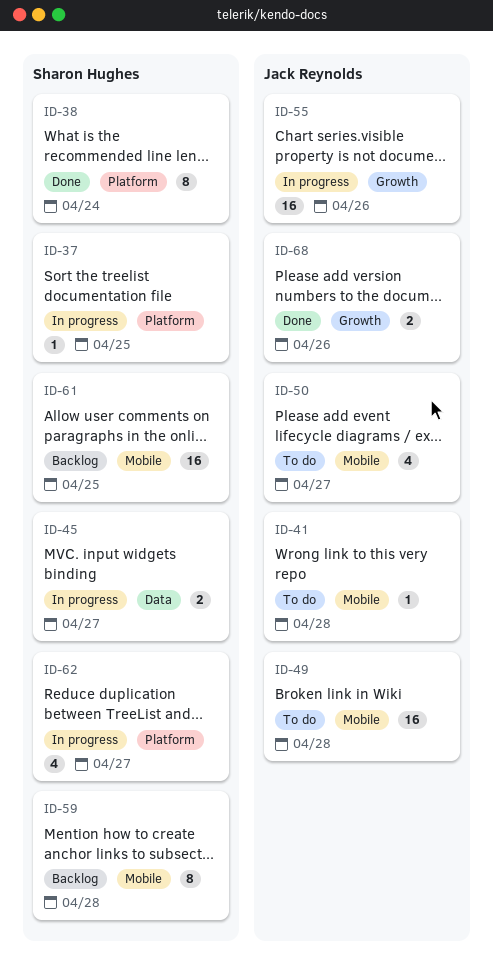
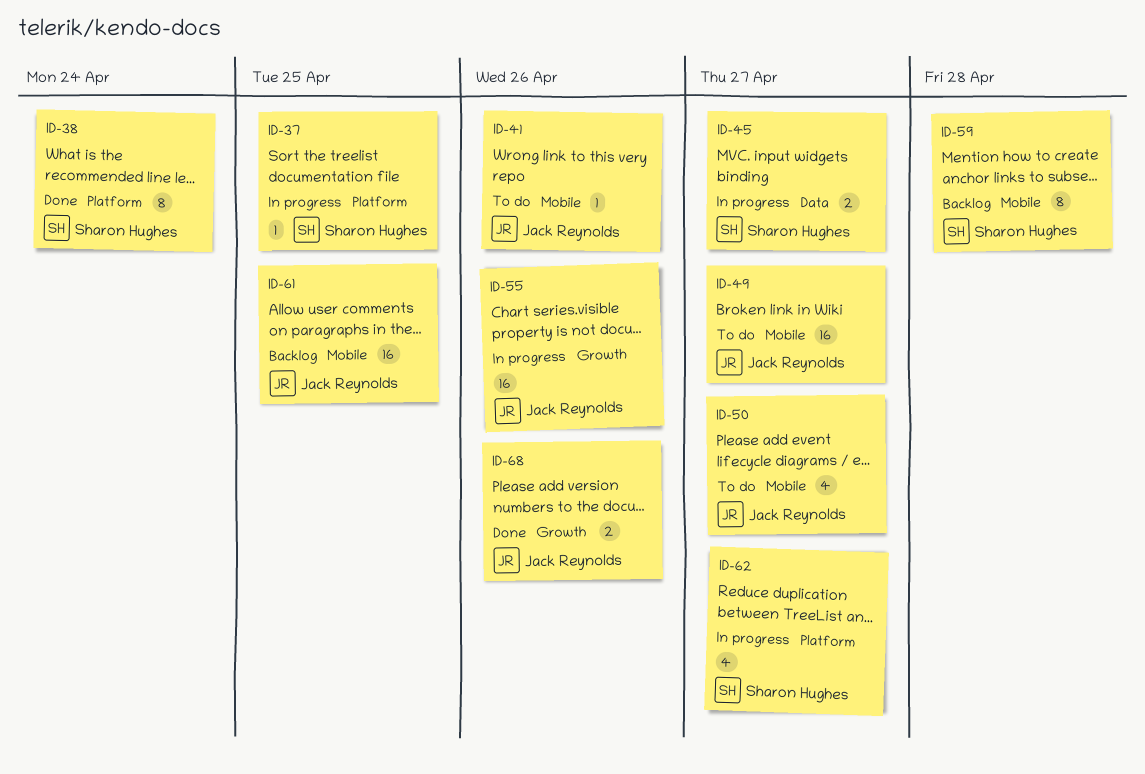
ID-41, due: Apr 28 -> Apr 26
ID-49, due: Apr 28 -> Apr 27
ID-61, owner: Sharon Hughes -> Jack Reynolds

